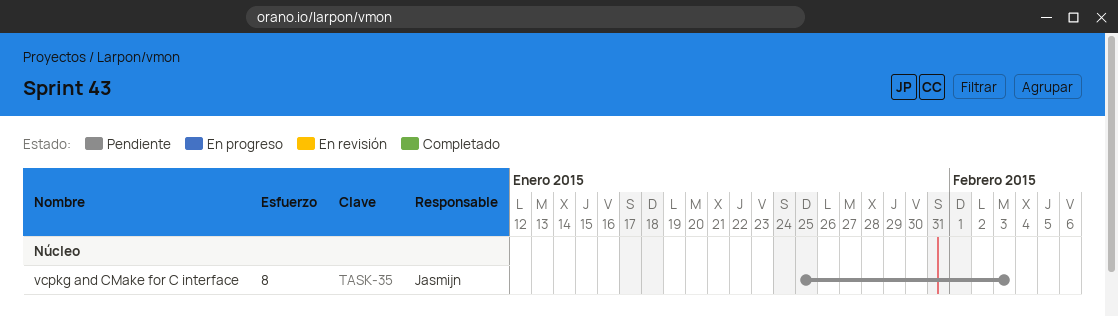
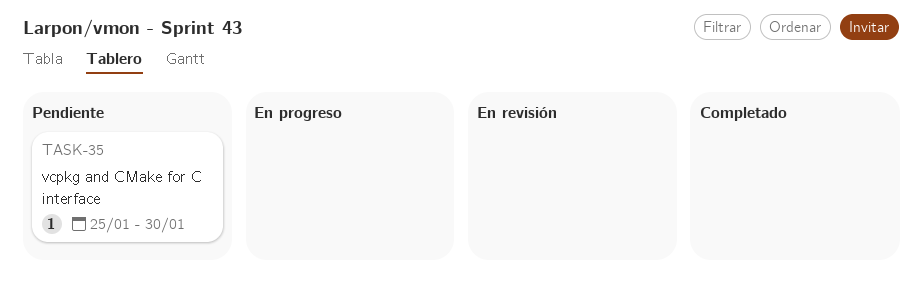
TASK-35, estimate: 8 -> 1
TASK-35, due: Feb 3 -> Jan 30

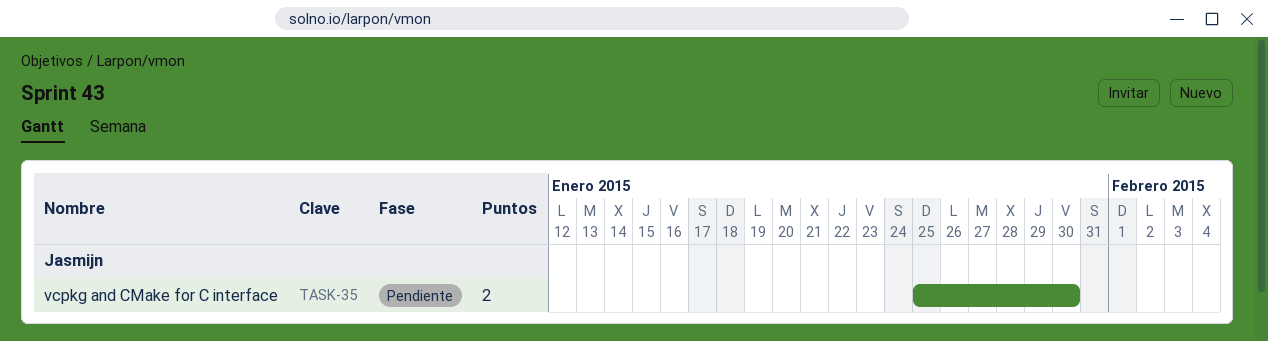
TASK-35, estimate: 1 -> 2

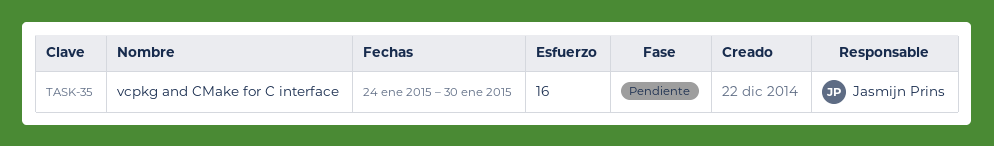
TASK-35, estimate: 2 -> 16
TASK-35, start: Jan 25 -> Jan 24

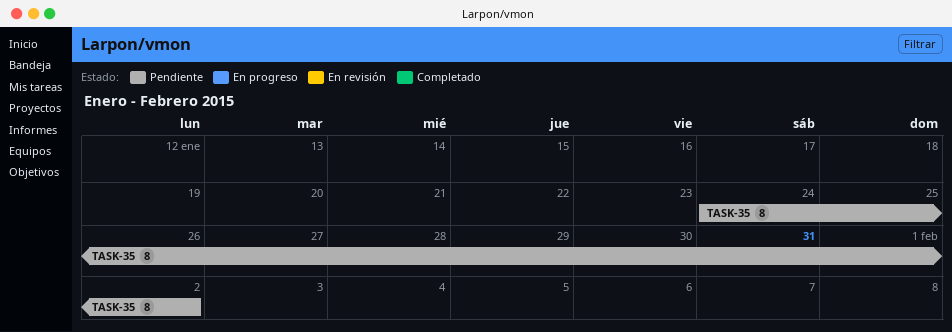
TASK-35, estimate: 16 -> 8
TASK-35, due: Jan 30 -> Feb 2

